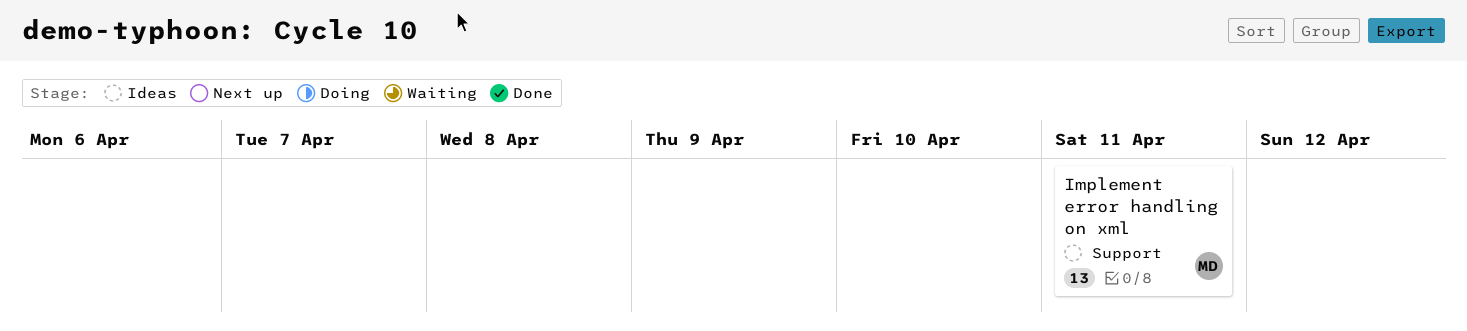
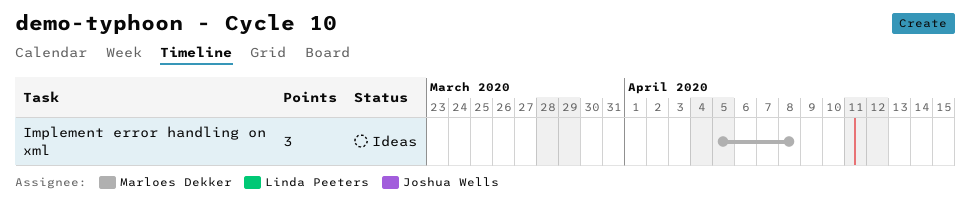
Implement error handling on xml, estimate: 13 -> 3
Implement error handling on xml, due: Apr 11 -> Apr 8

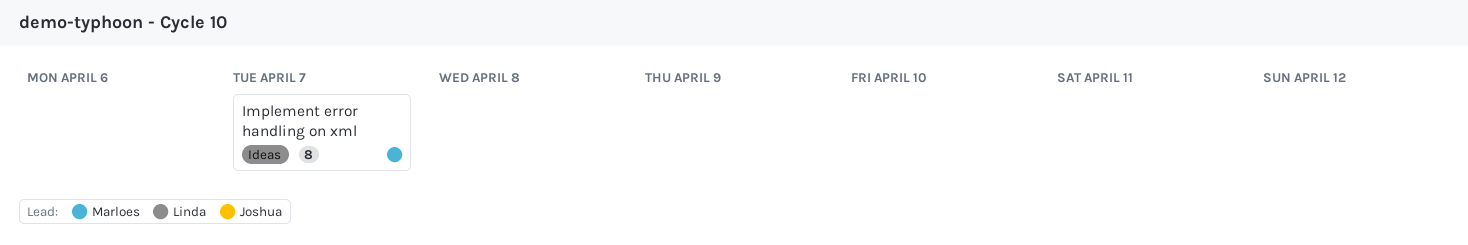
Implement error handling on xml, estimate: 3 -> 8
Implement error handling on xml, due: Apr 8 -> Apr 7

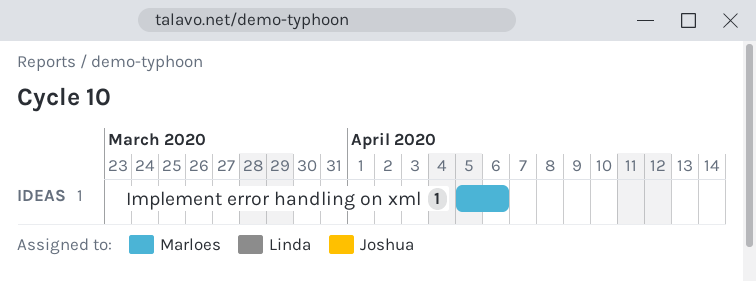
Implement error handling on xml, estimate: 8 -> 1
Implement error handling on xml, due: Apr 7 -> Apr 6

